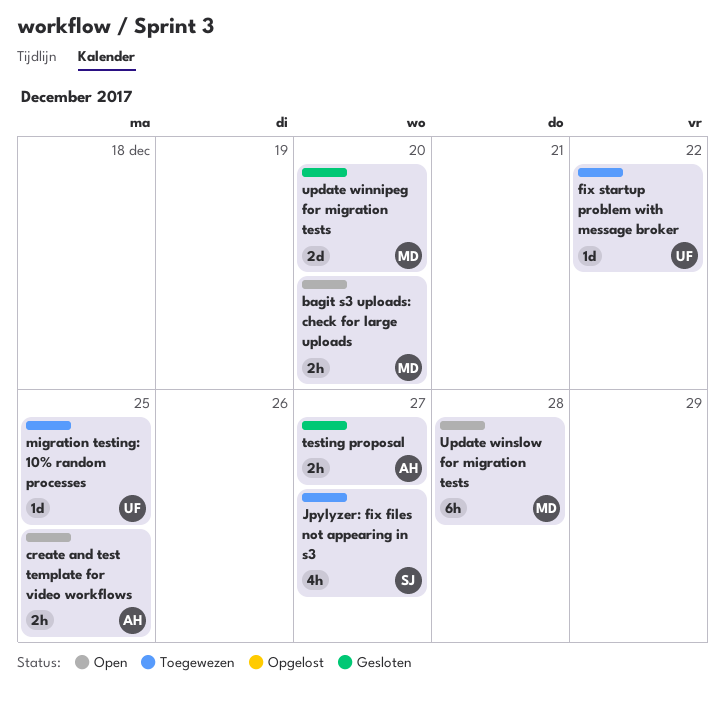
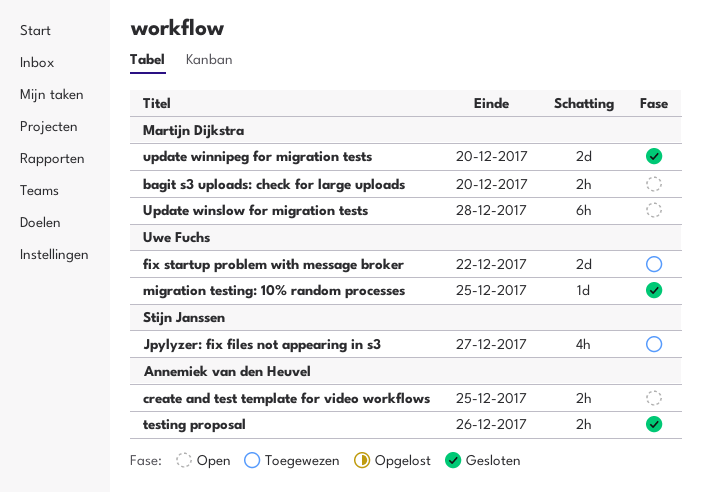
fix startup problem with message broker, estimate: 1d -> 2d
migration testing: 10% random processes, status: Toegewezen -> Gesloten
testing proposal, due: Dec 27 -> Dec 26

